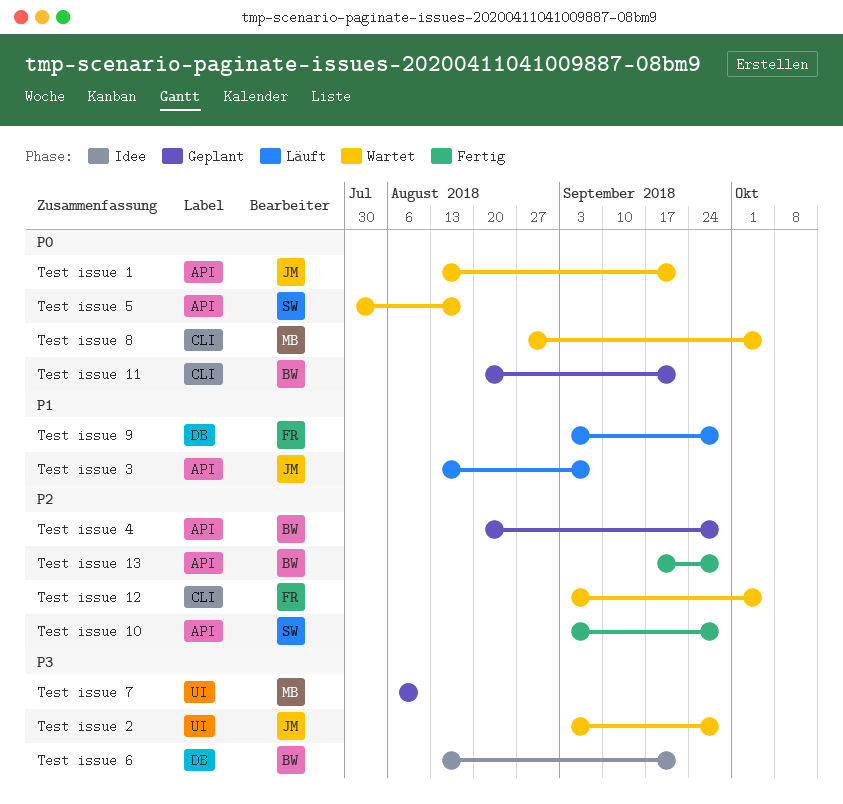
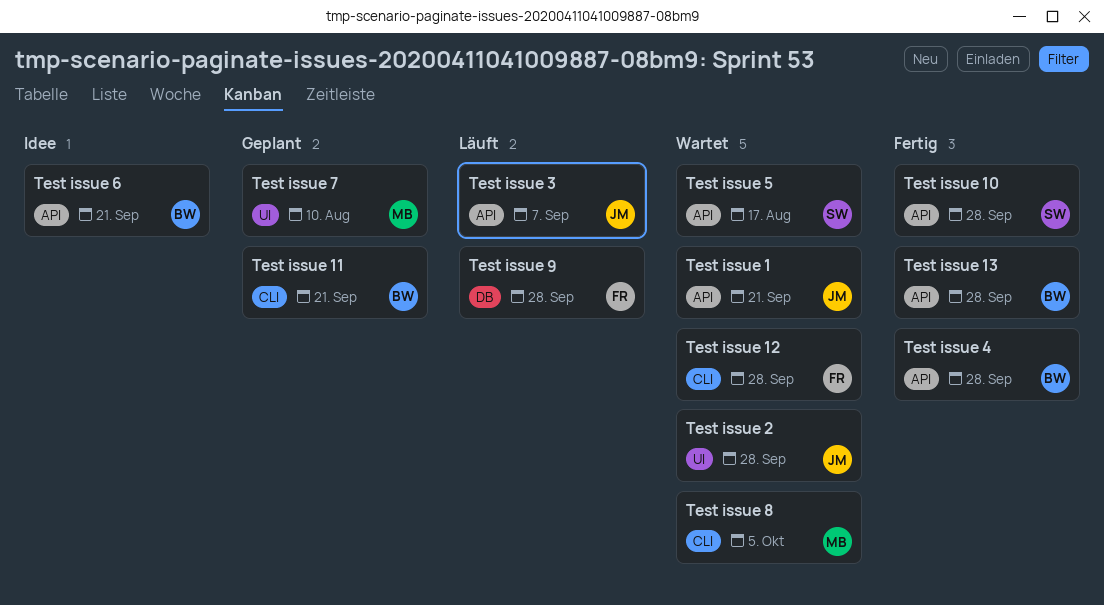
Test issue 12, due: Oct 5 -> Sep 28
Test issue 4, status: Geplant -> Fertig
Test issue 6, label: DB -> API

